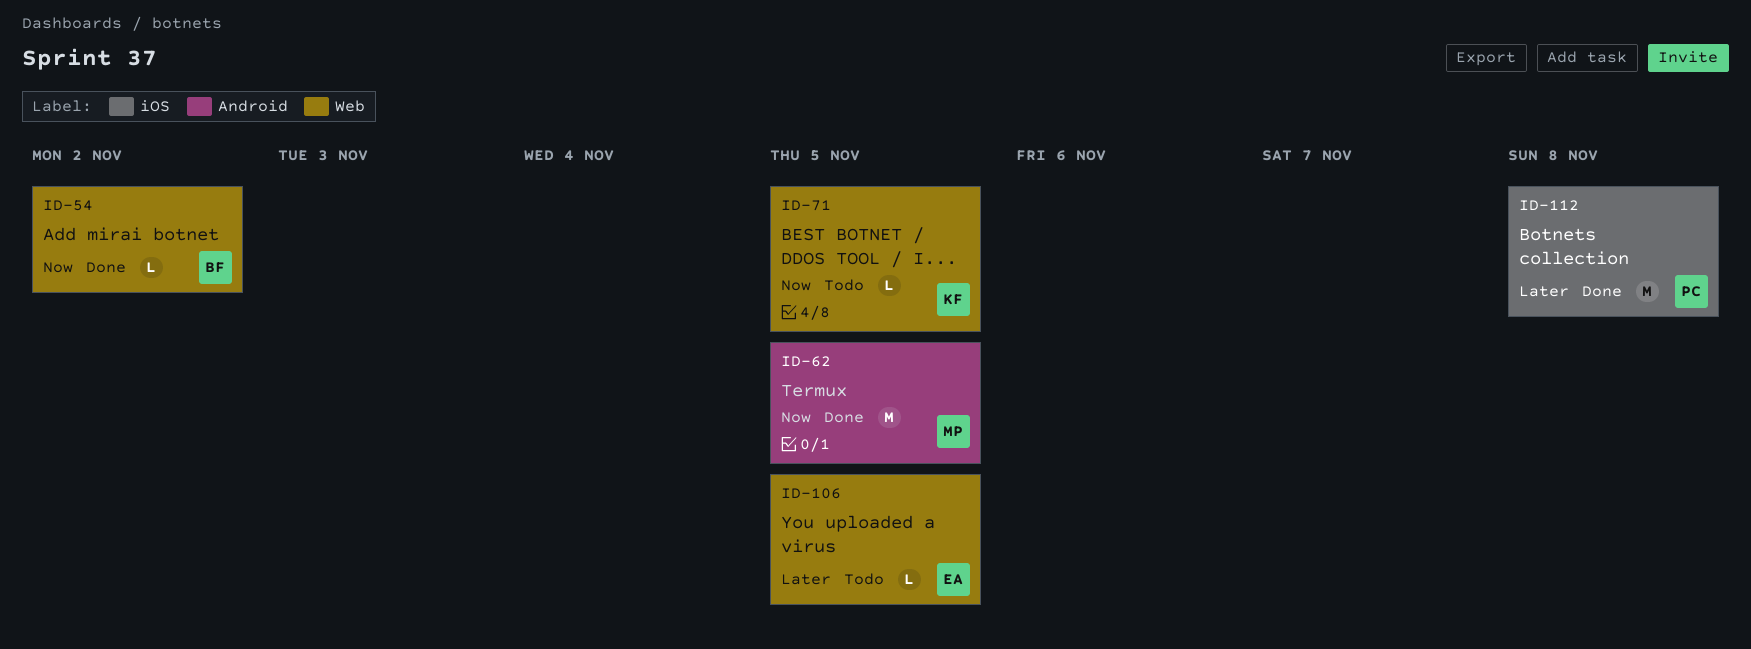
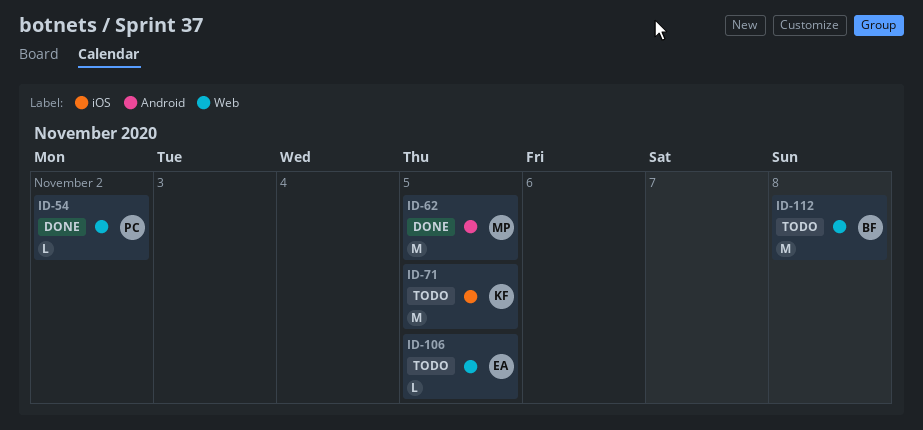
ID-54, owner: BF -> PC
ID-71, label: Web -> iOS
ID-71, estimate: L -> M
ID-112, status: Done -> Todo
ID-112, owner: PC -> BF
ID-112, label: iOS -> Web

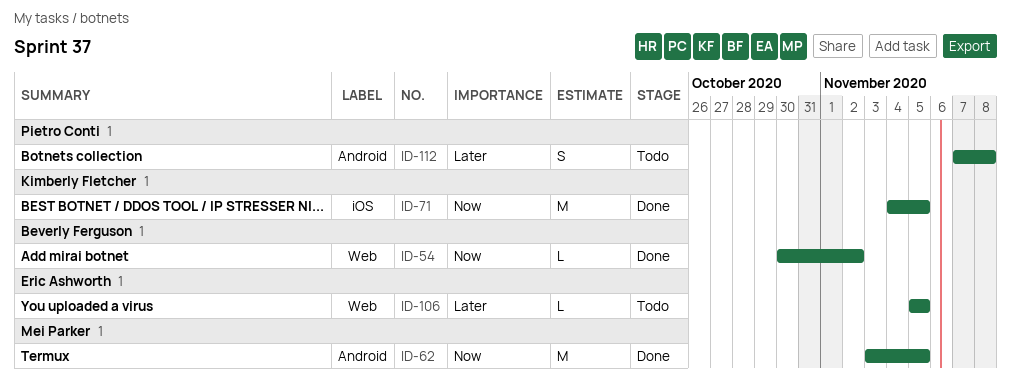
ID-54, owner: Pietro Conti -> Beverly Ferguson
ID-71, status: Todo -> Done
ID-112, owner: Beverly Ferguson -> Pietro Conti
ID-112, label: Web -> Android
ID-112, estimate: M -> S

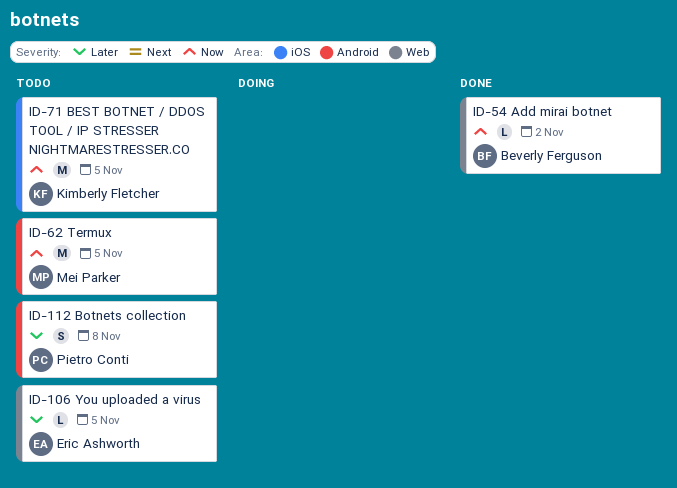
ID-62, status: Done -> Todo
ID-71, status: Done -> Todo

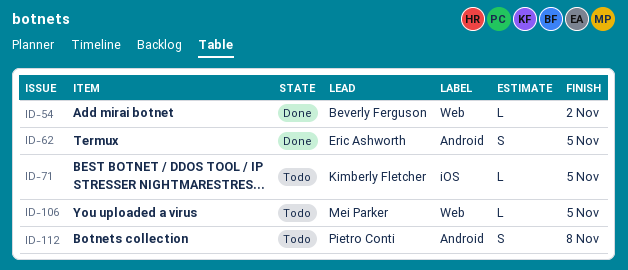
ID-62, status: Todo -> Done
ID-62, owner: Mei Parker -> Eric Ashworth
ID-62, estimate: M -> S
ID-71, estimate: M -> L
ID-106, owner: Eric Ashworth -> Mei Parker

